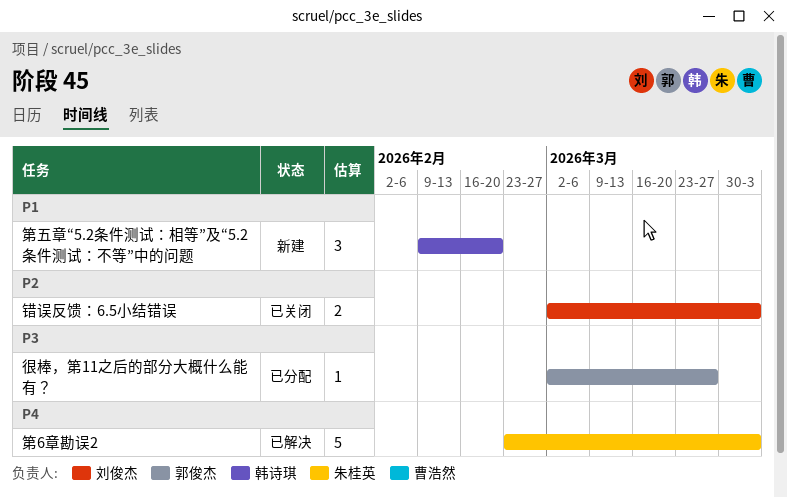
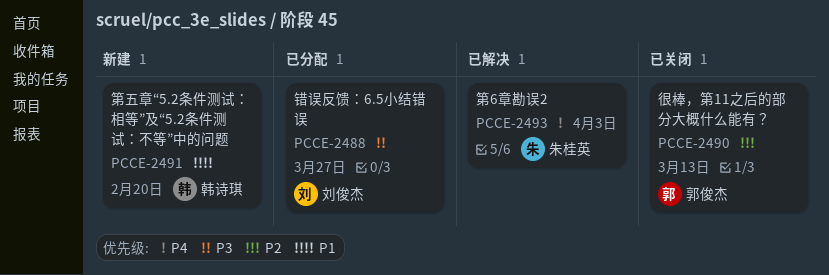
很棒，第11之后的部分大概什么能有？, status: 已分配 -> 已关闭
很棒，第11之后的部分大概什么能有？, priority: P3 -> P2
很棒，第11之后的部分大概什么能有？, due: Mar 27 -> Mar 13
错误反馈：6.5小结错误, status: 已关闭 -> 已分配
错误反馈：6.5小结错误, priority: P2 -> P3
错误反馈：6.5小结错误, due: Apr 3 -> Mar 27

